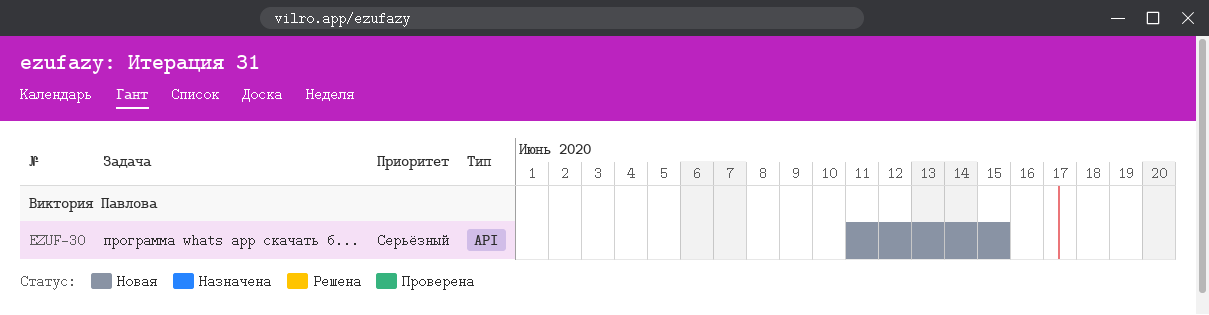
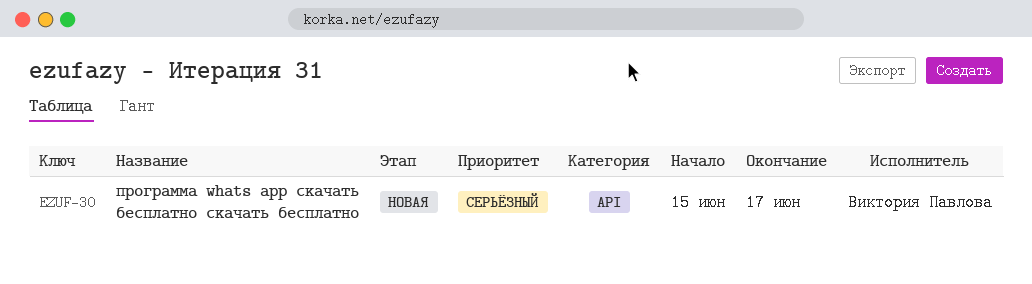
EZUF-30, start: Jun 11 -> Jun 15
EZUF-30, due: Jun 15 -> Jun 17

